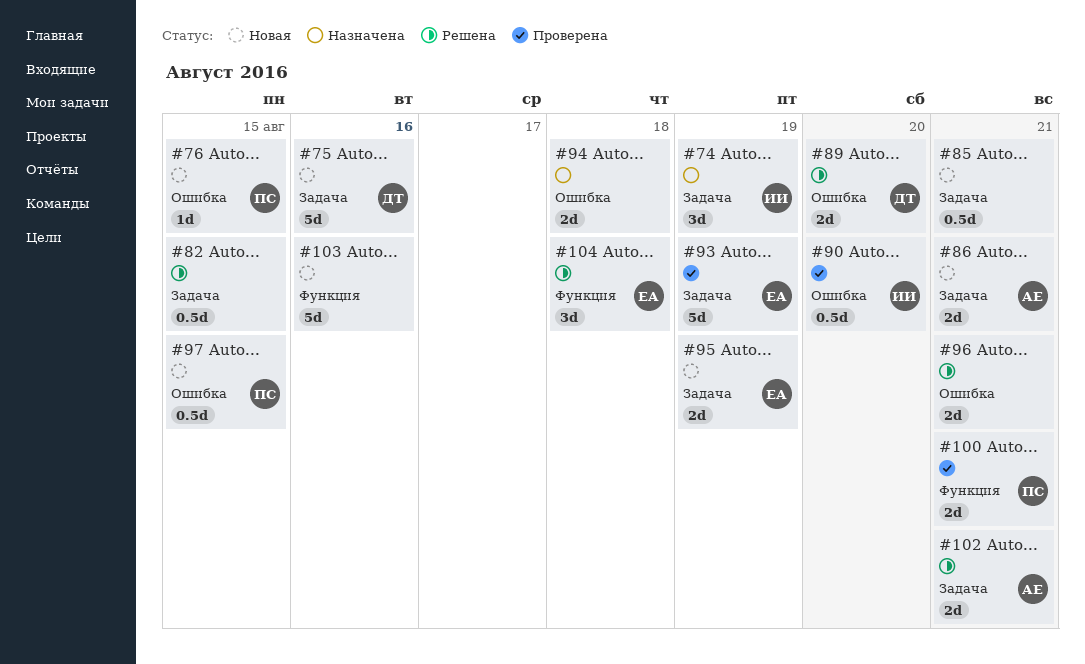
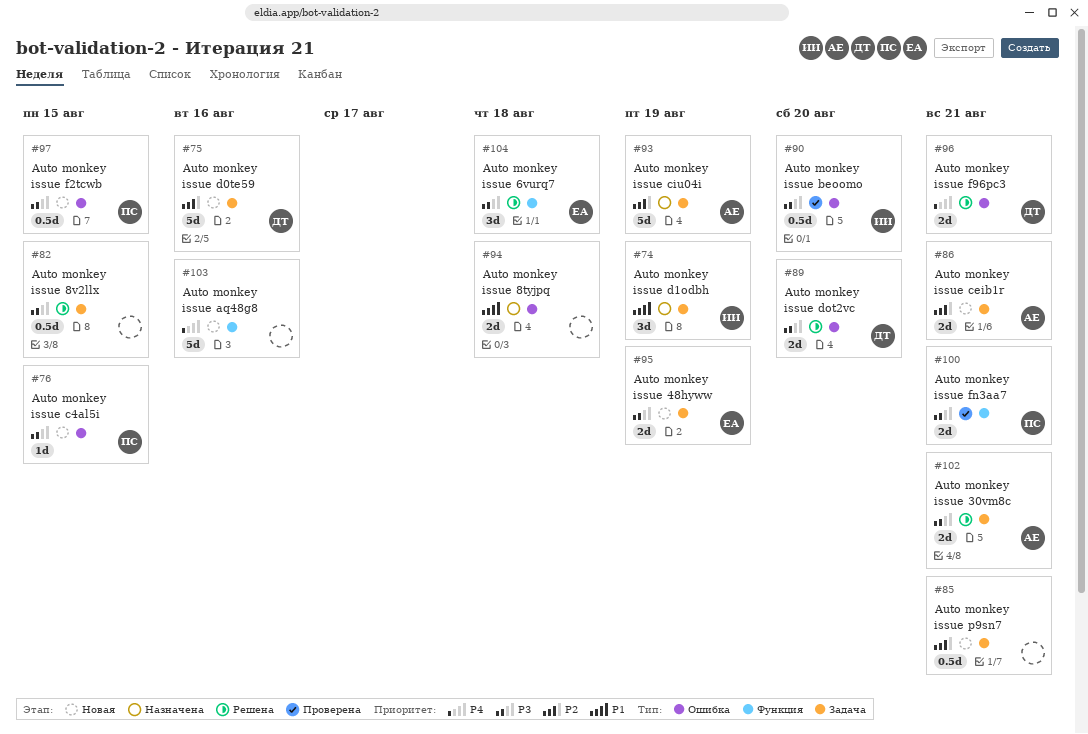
#93, status: Проверена -> Назначена
#93, owner: ЕА -> АЕ
#96, owner: none -> ДТ

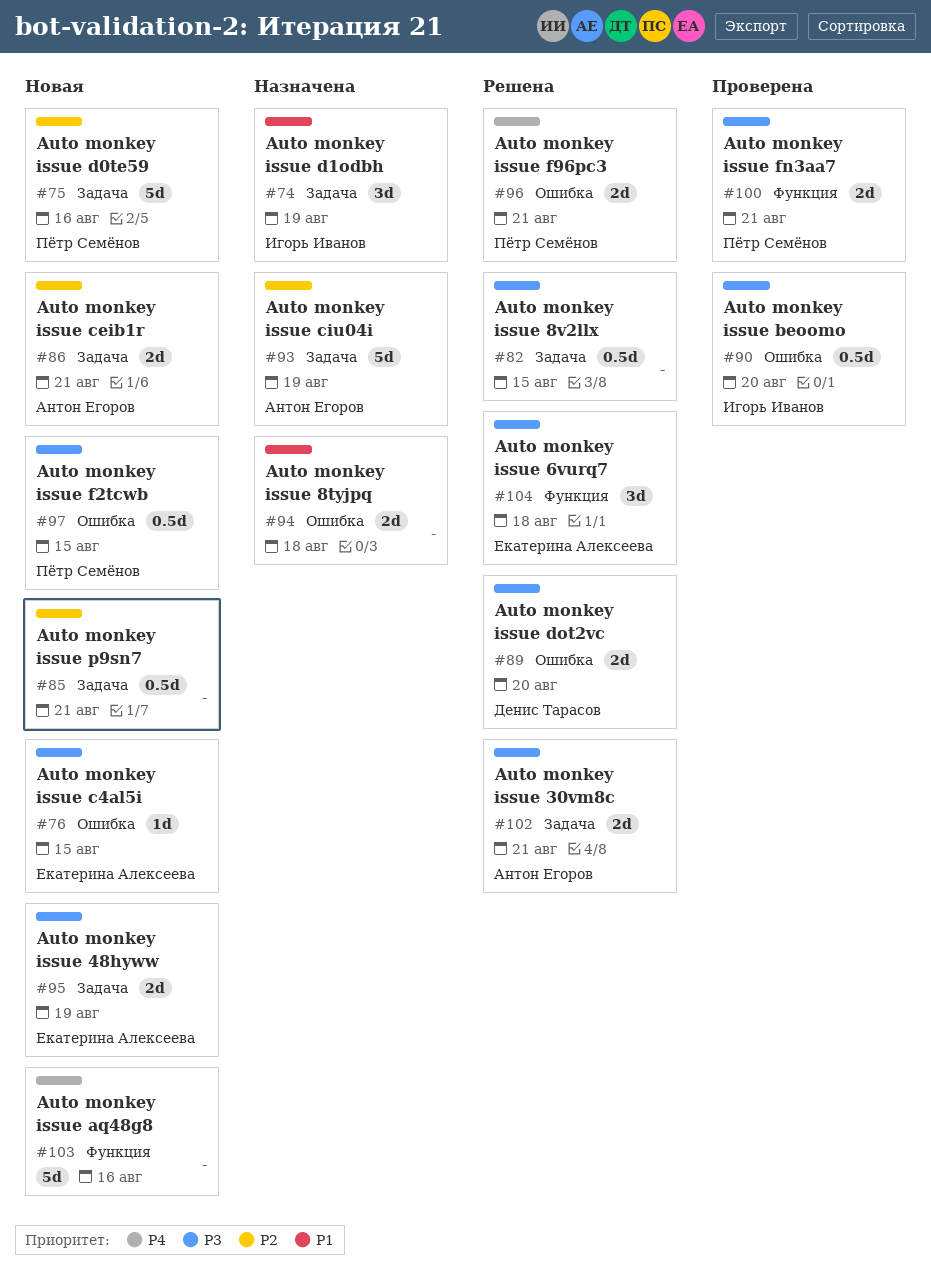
#75, owner: Денис Тарасов -> Пётр Семёнов
#76, owner: Пётр Семёнов -> Екатерина Алексеева
#96, owner: Денис Тарасов -> Пётр Семёнов

